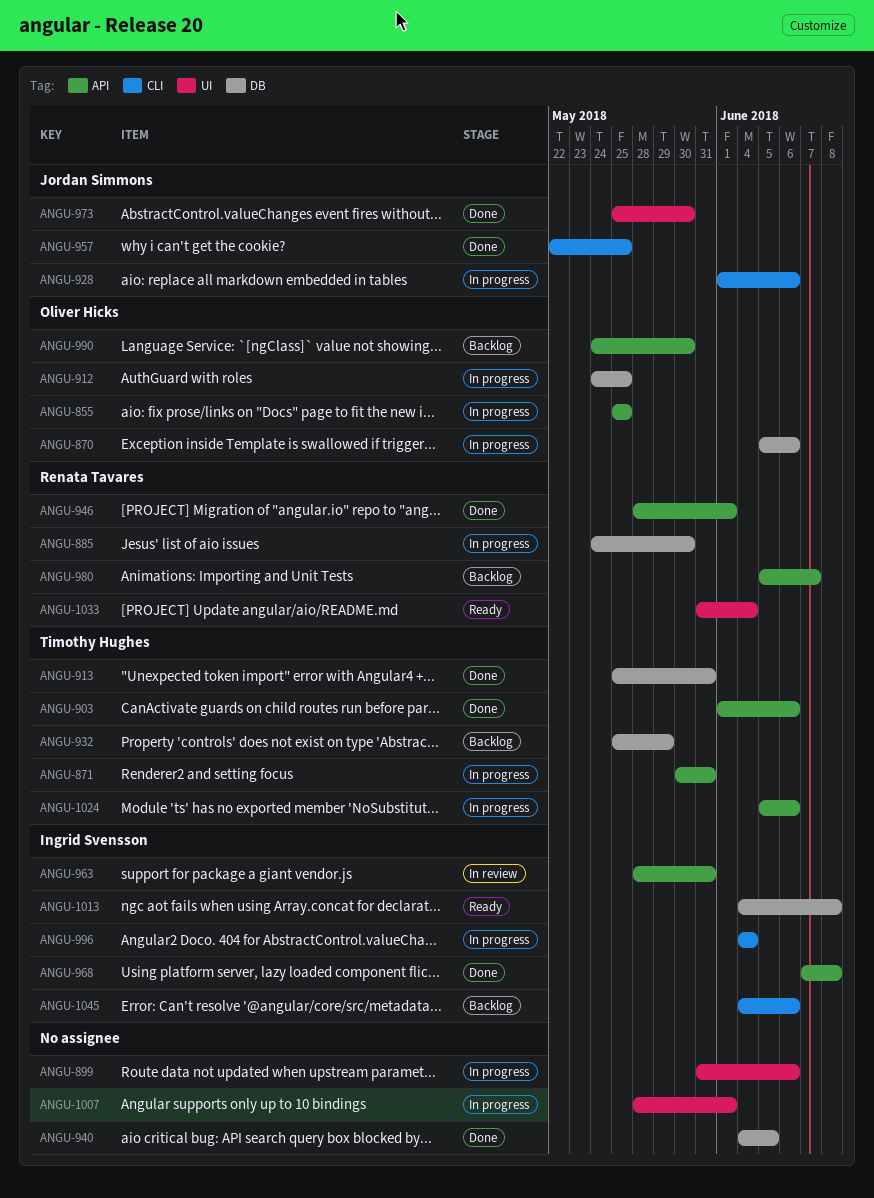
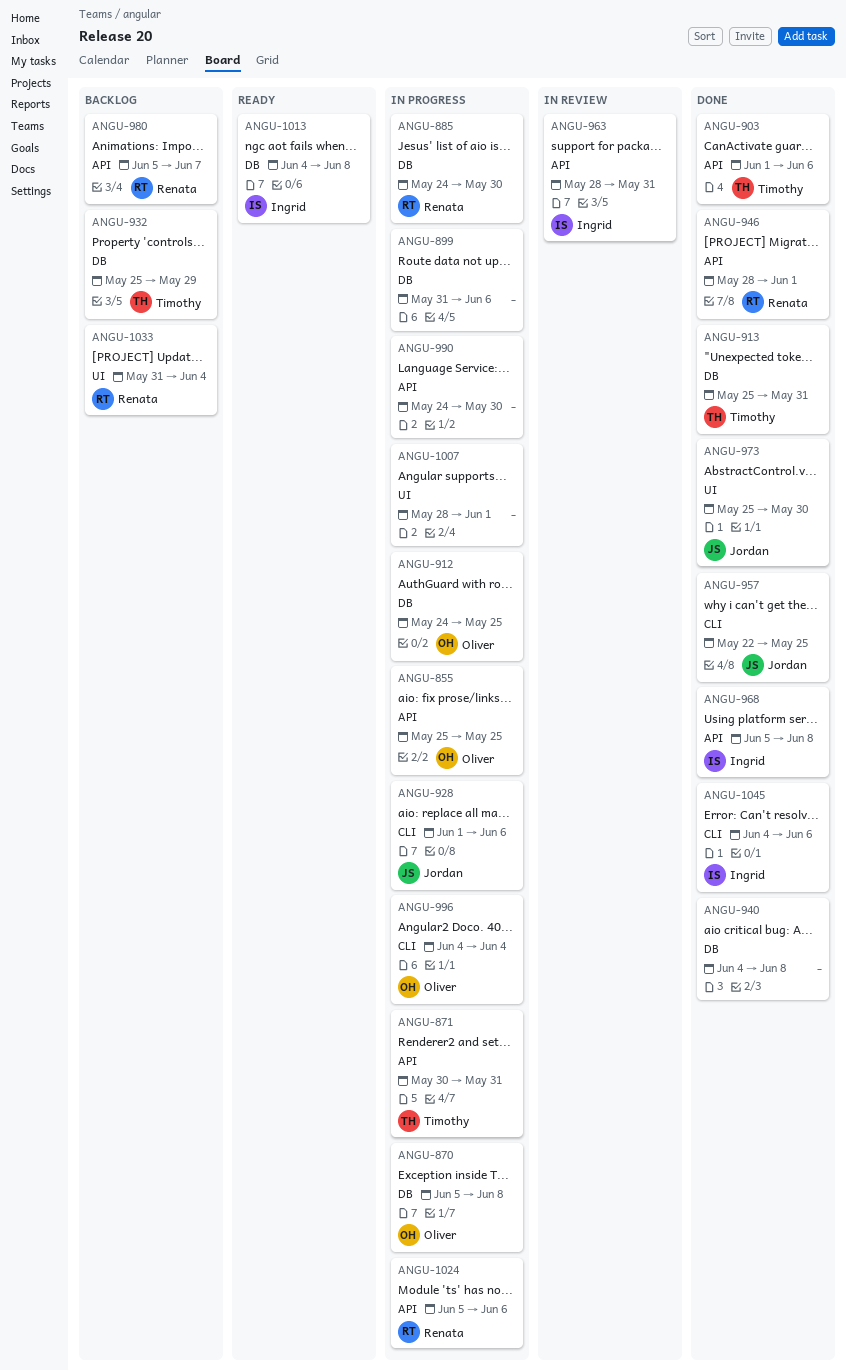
ANGU-870, due: Jun 6 -> Jun 8
ANGU-899, label: UI -> DB
ANGU-940, due: Jun 5 -> Jun 8
ANGU-968, start: Jun 7 -> Jun 5
ANGU-990, status: Backlog -> In progress
ANGU-990, owner: Oliver Hicks -> none
ANGU-996, owner: Ingrid Svensson -> Oliver Hicks
ANGU-1024, owner: Timothy Hughes -> Renata Tavares
ANGU-1033, status: Ready -> Backlog
ANGU-1045, status: Backlog -> Done

